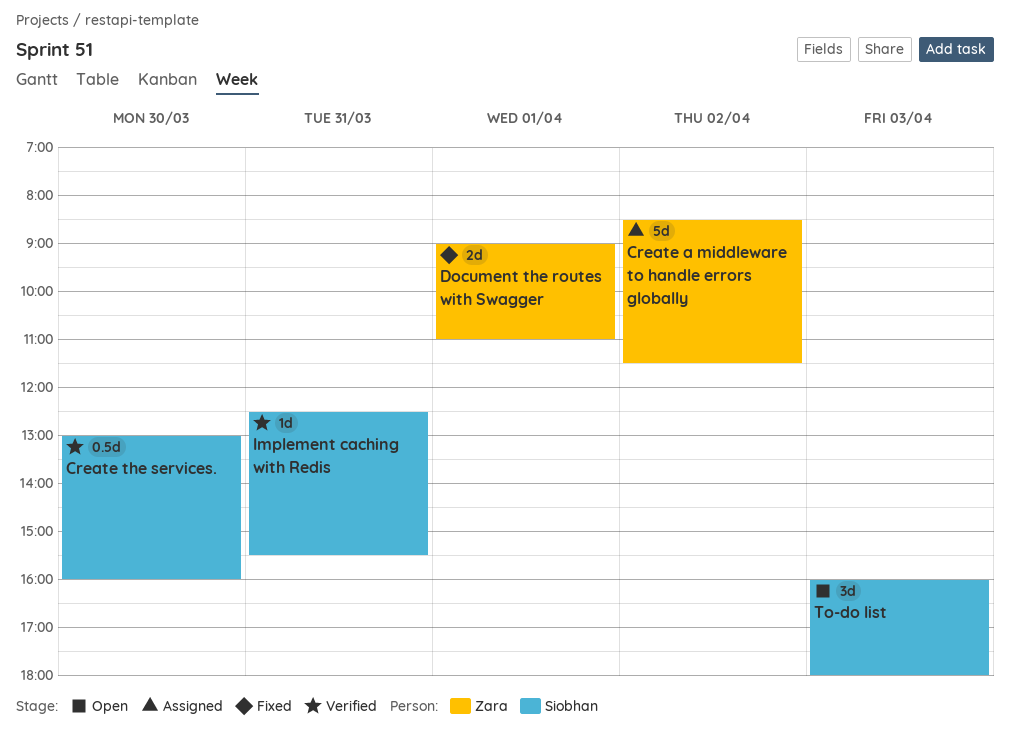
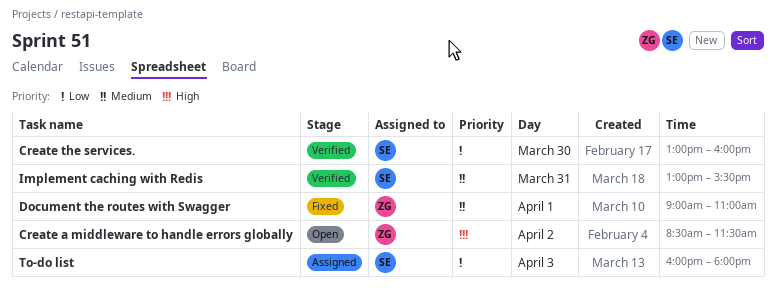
Create a middleware to handle errors globally, status: Assigned -> Open
Implement caching with Redis, begins: 12:30 -> 13:00
To-do list, status: Open -> Assigned

